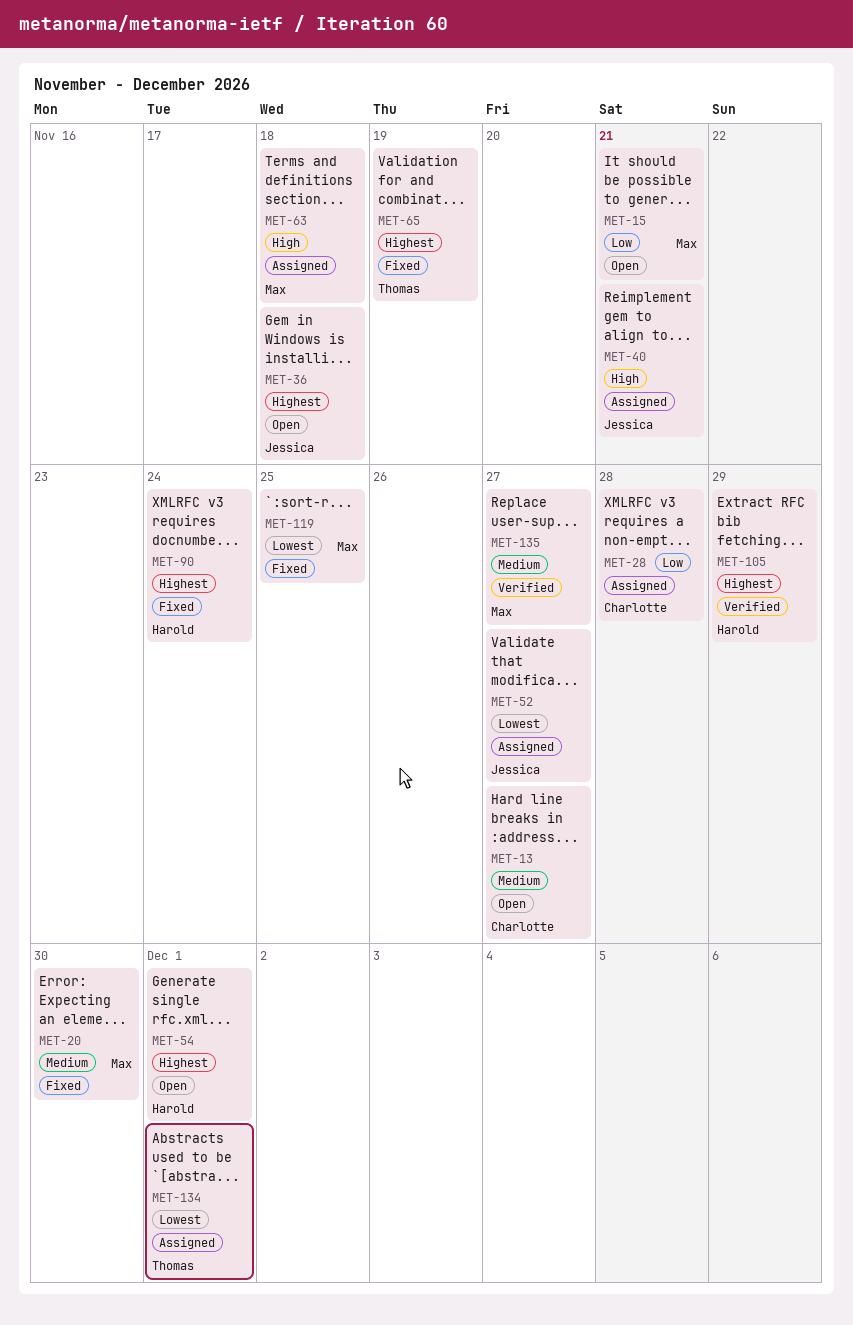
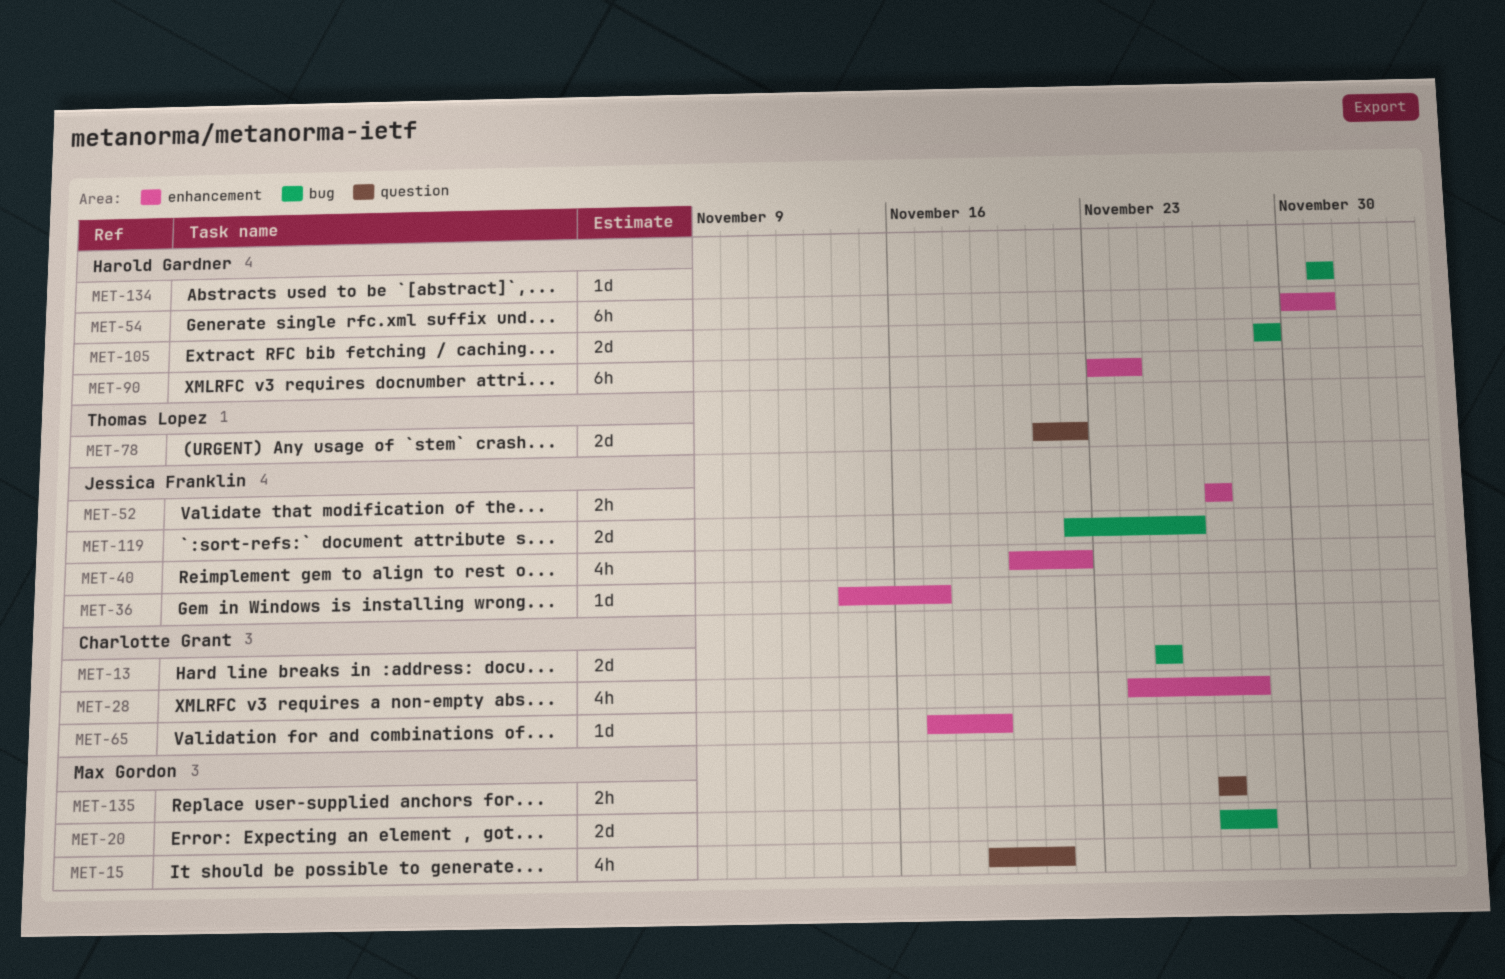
MET-13, due: Nov 27 -> Nov 25
MET-20, due: Nov 30 -> Nov 28
MET-36, due: Nov 18 -> Nov 17
MET-40, due: Nov 21 -> Nov 22
MET-63: present -> none
MET-65, owner: Thomas Lopez -> Charlotte Grant
MET-78: none -> present
MET-119, owner: Max Gordon -> Jessica Franklin
MET-119, due: Nov 25 -> Nov 26
MET-134, owner: Thomas Lopez -> Harold Gardner

